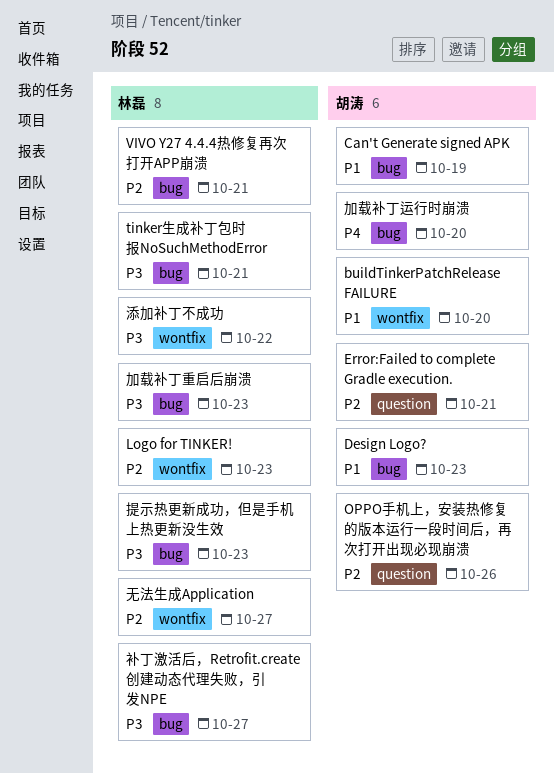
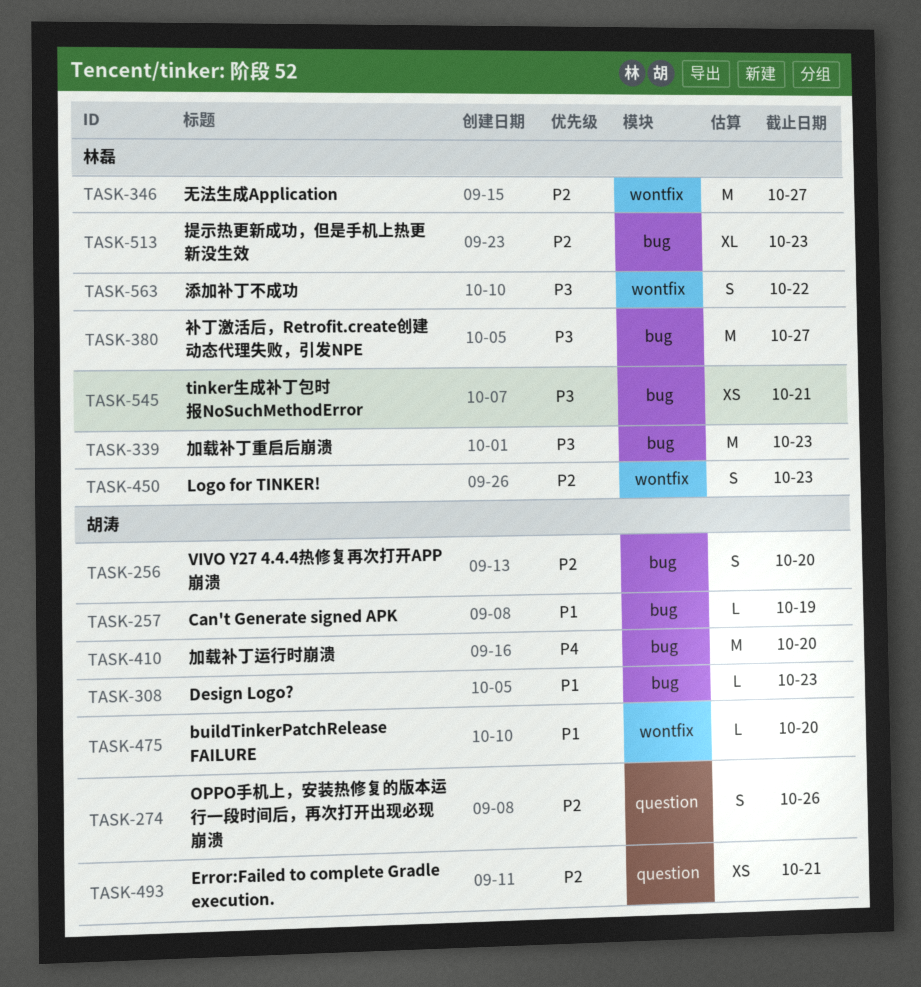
VIVO Y27 4.4.4热修复再次打开APP崩溃, owner: 林磊 -> 胡涛
VIVO Y27 4.4.4热修复再次打开APP崩溃, due: Oct 21 -> Oct 20
提示热更新成功，但是手机上热更新没生效, priority: P3 -> P2

